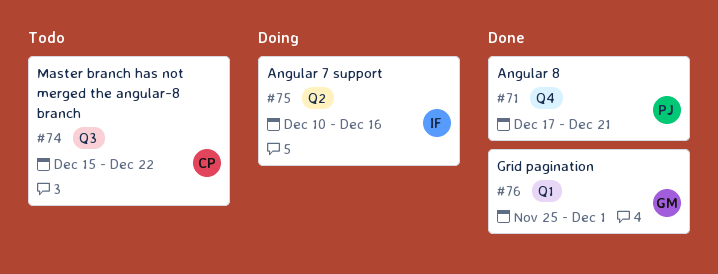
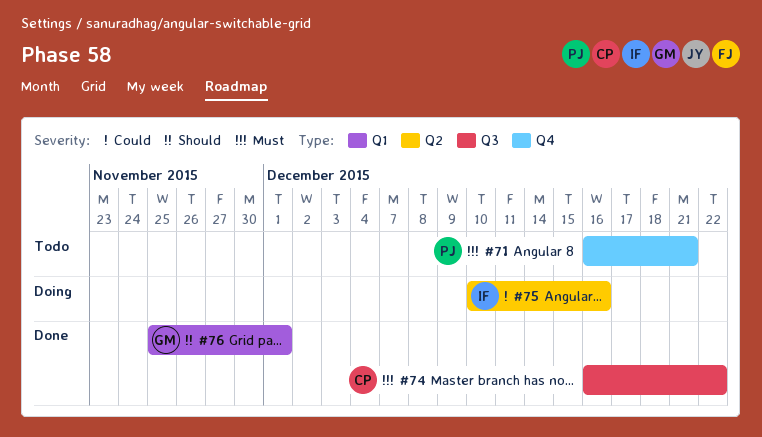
#71, status: Done -> Todo
#71, start: Dec 17 -> Dec 16
#74, status: Todo -> Done
#74, start: Dec 15 -> Dec 16

